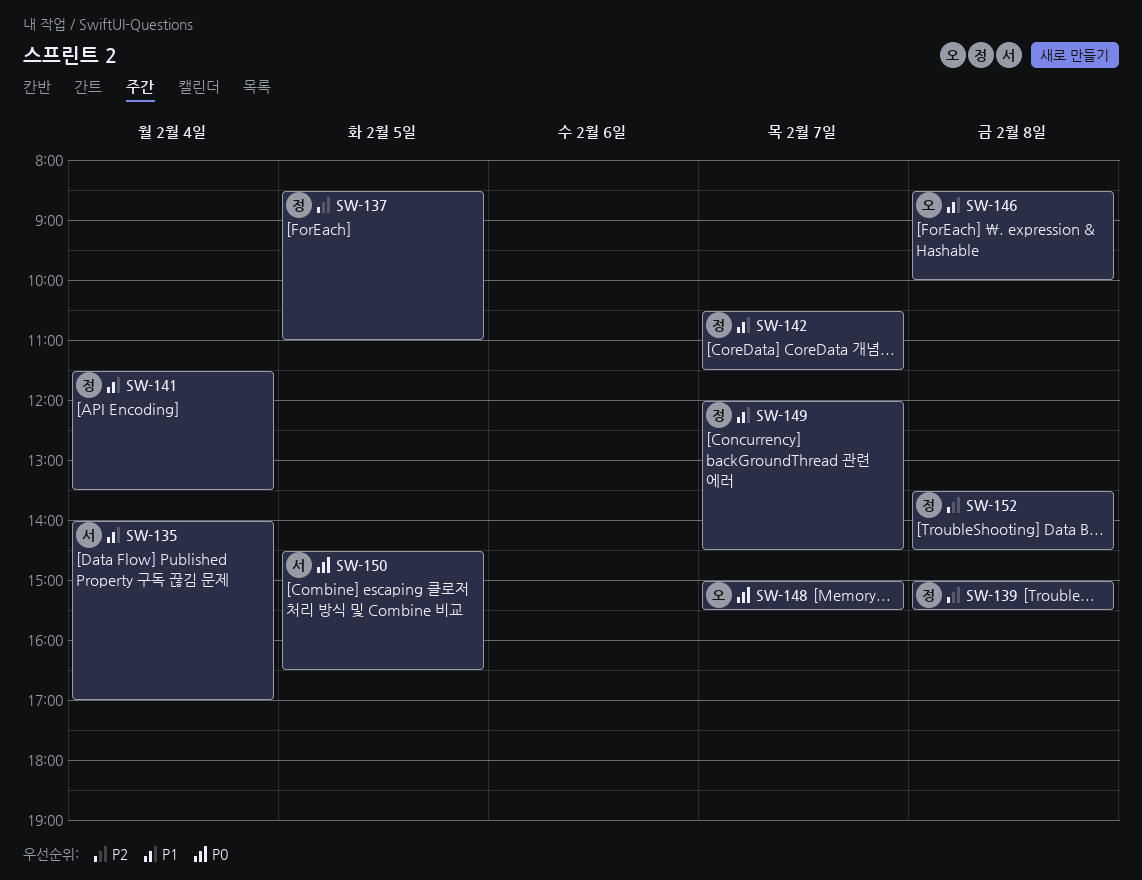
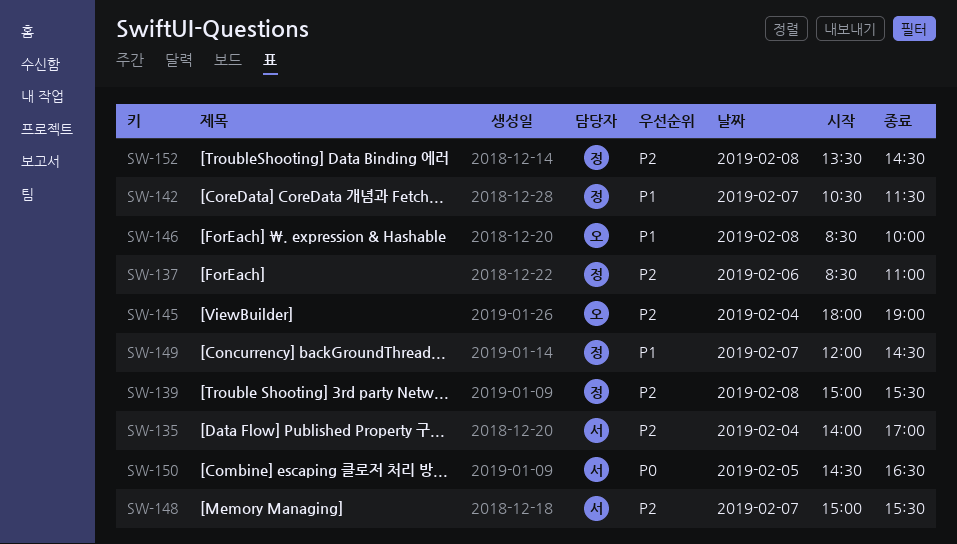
SW-135, priority: P1 -> P2
SW-137, day: Feb 5 -> Feb 6
SW-141: present -> none
SW-145: none -> present
SW-148, owner: 오 -> 서
SW-148, priority: P0 -> P2

